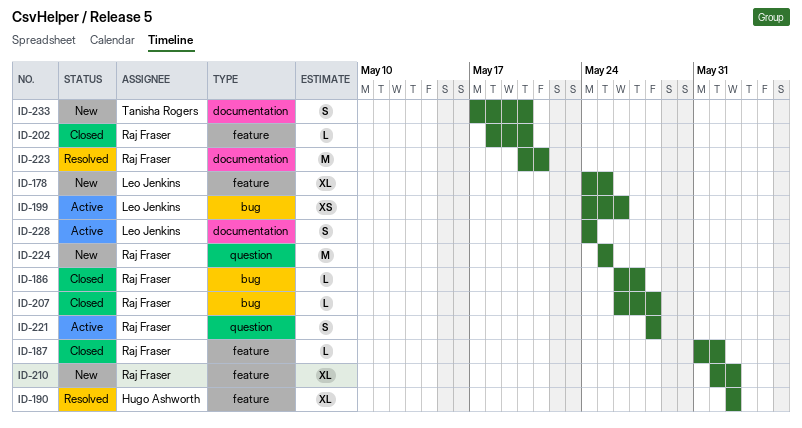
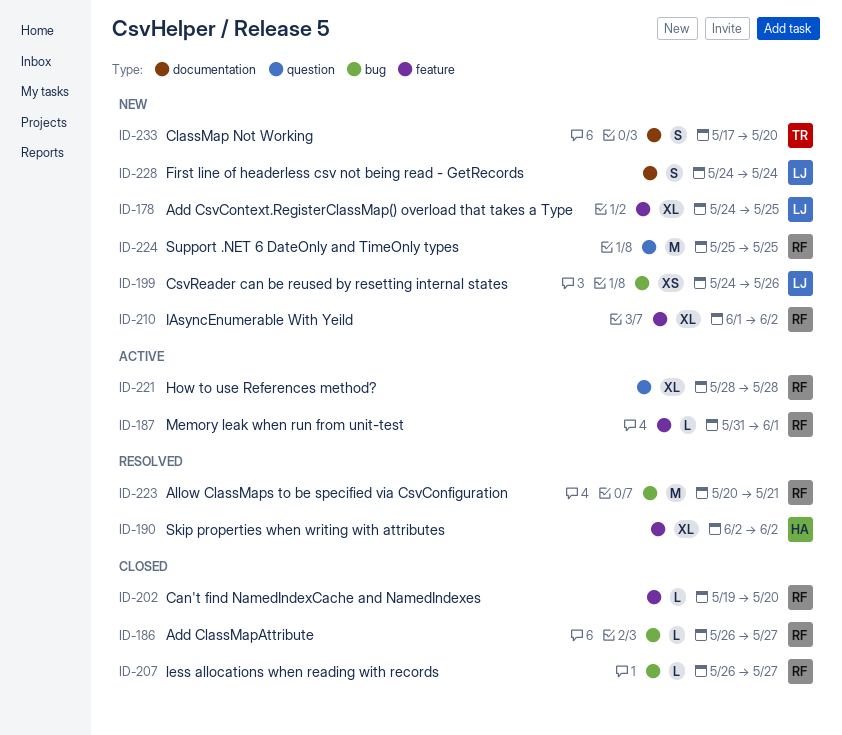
ID-187, status: Closed -> Active
ID-199, status: Active -> New
ID-202, start: May 18 -> May 19
ID-207, due: May 28 -> May 27
ID-221, estimate: S -> XL
ID-223, label: documentation -> bug
ID-228, status: Active -> New

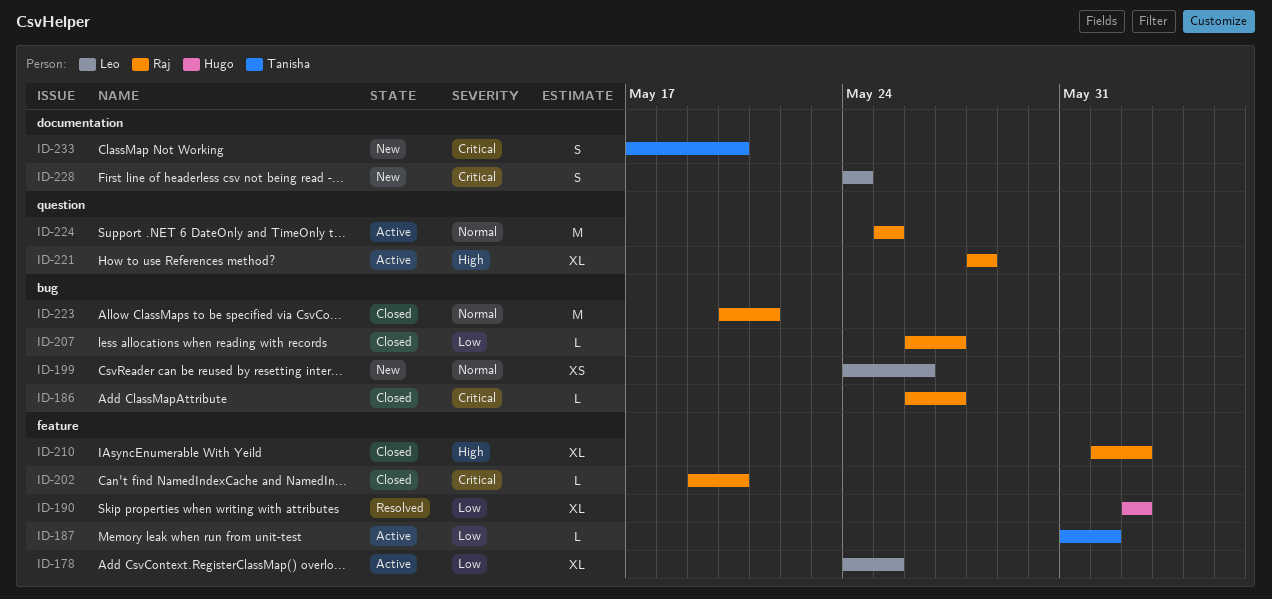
ID-178, status: New -> Active
ID-187, owner: Raj -> Tanisha
ID-210, status: New -> Closed
ID-223, status: Resolved -> Closed
ID-224, status: New -> Active

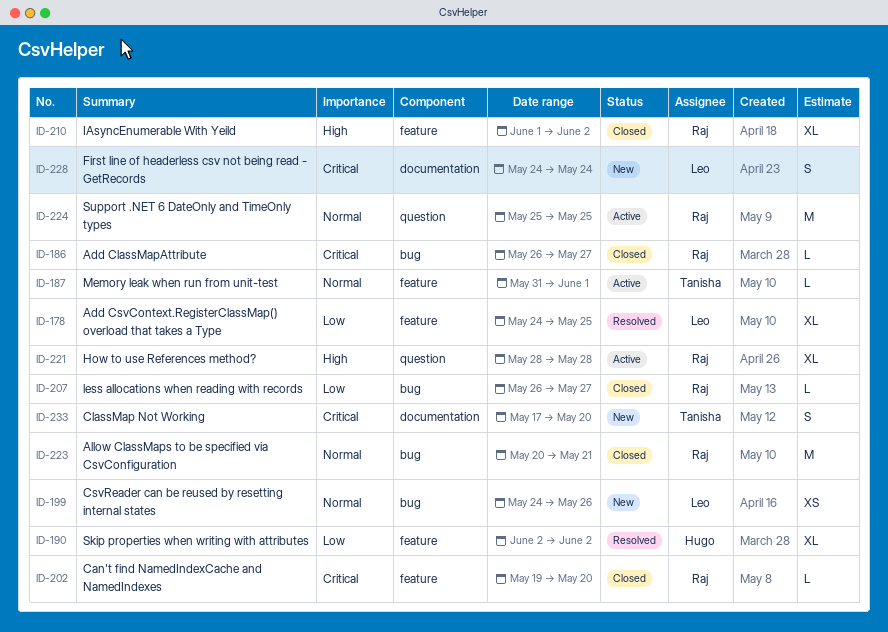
ID-178, status: Active -> Resolved
ID-187, priority: Low -> Normal

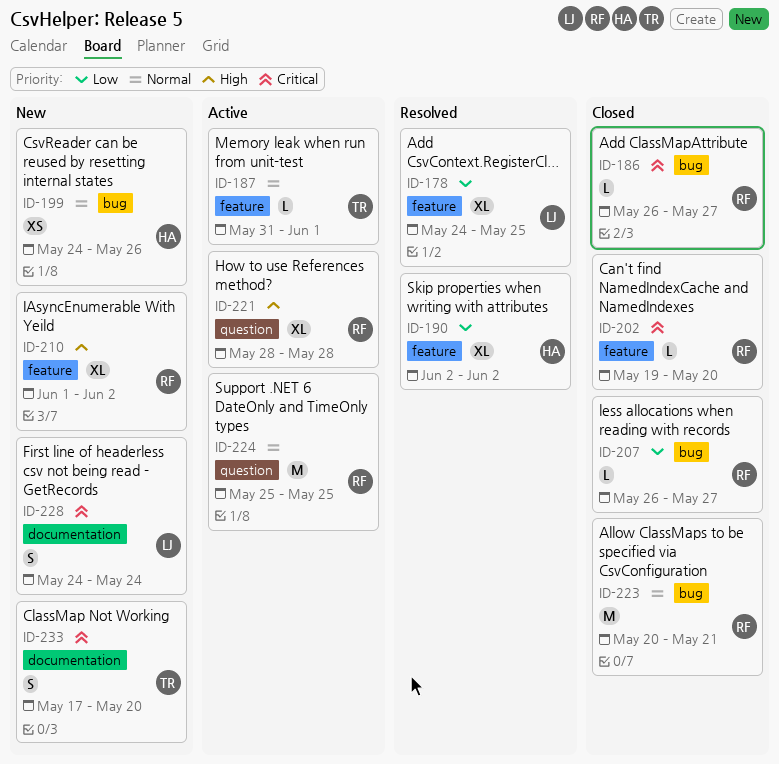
ID-199, owner: Leo -> Hugo
ID-210, status: Closed -> New

